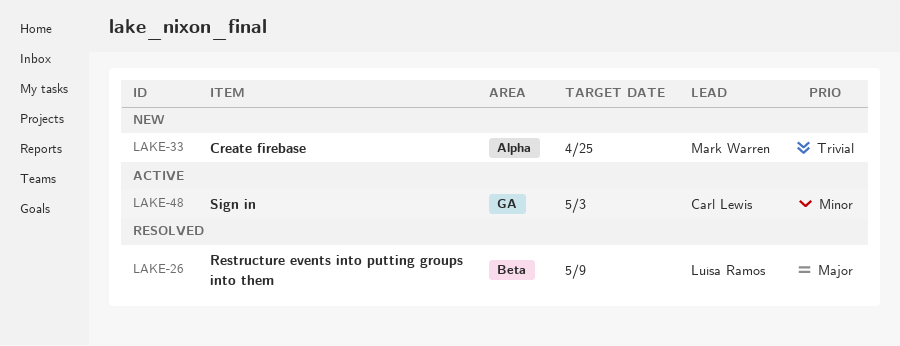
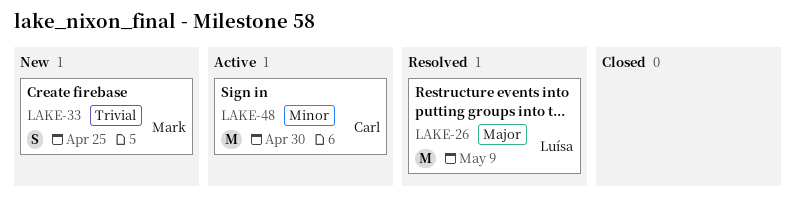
LAKE-48, due: May 3 -> Apr 30

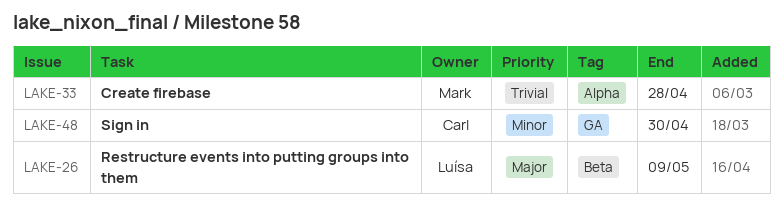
LAKE-33, due: Apr 25 -> Apr 28

